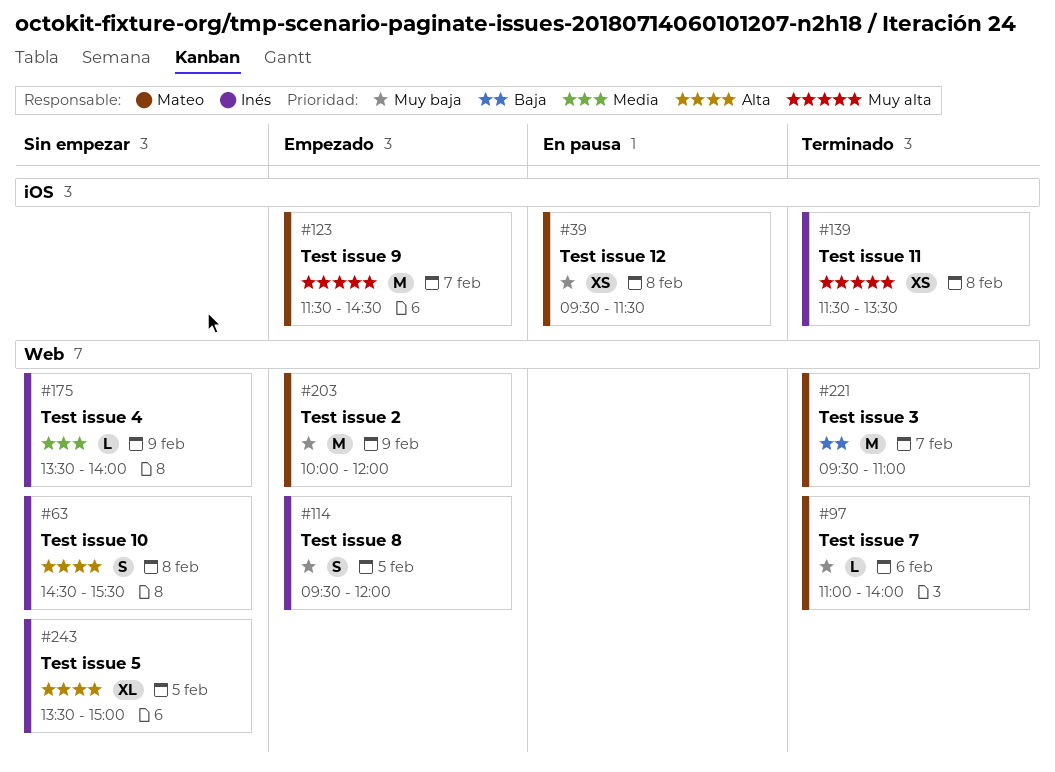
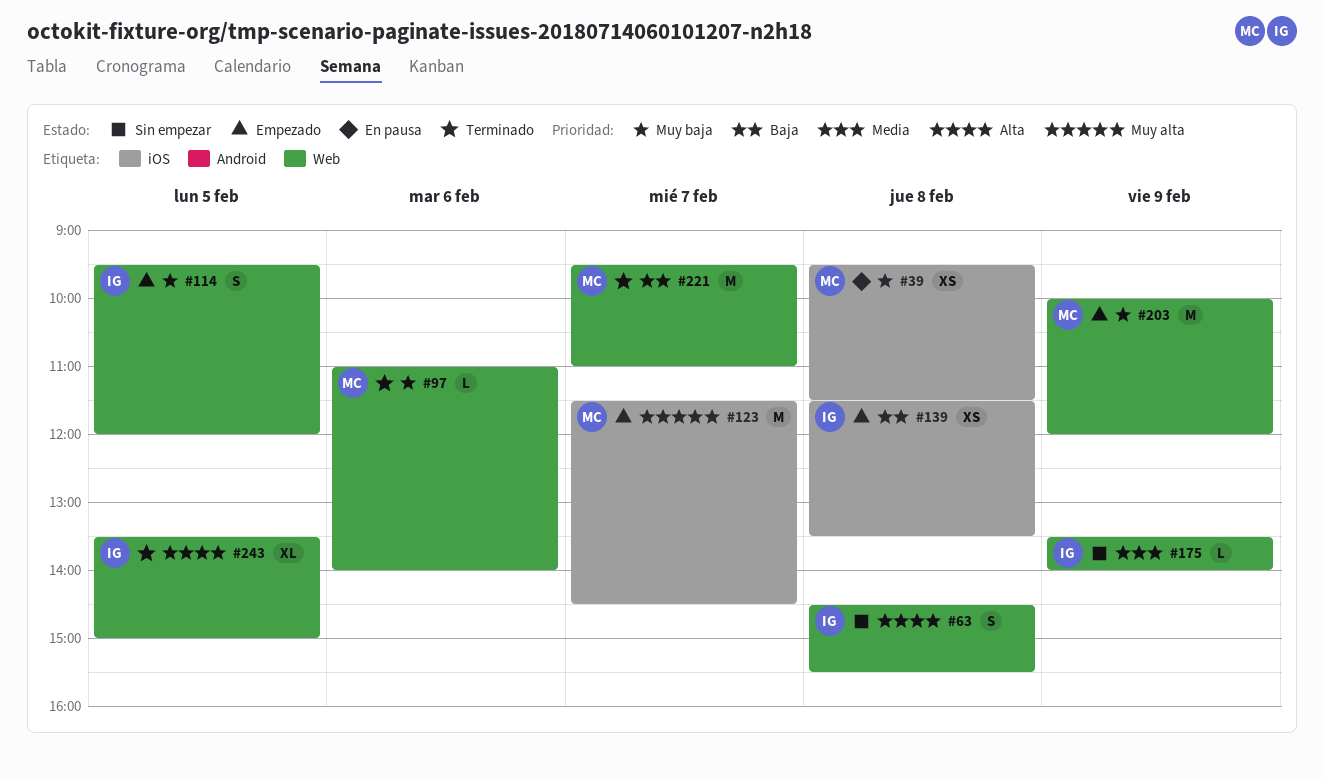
#139, status: Terminado -> Empezado
#139, priority: Muy alta -> Baja
#243, status: Sin empezar -> Terminado

